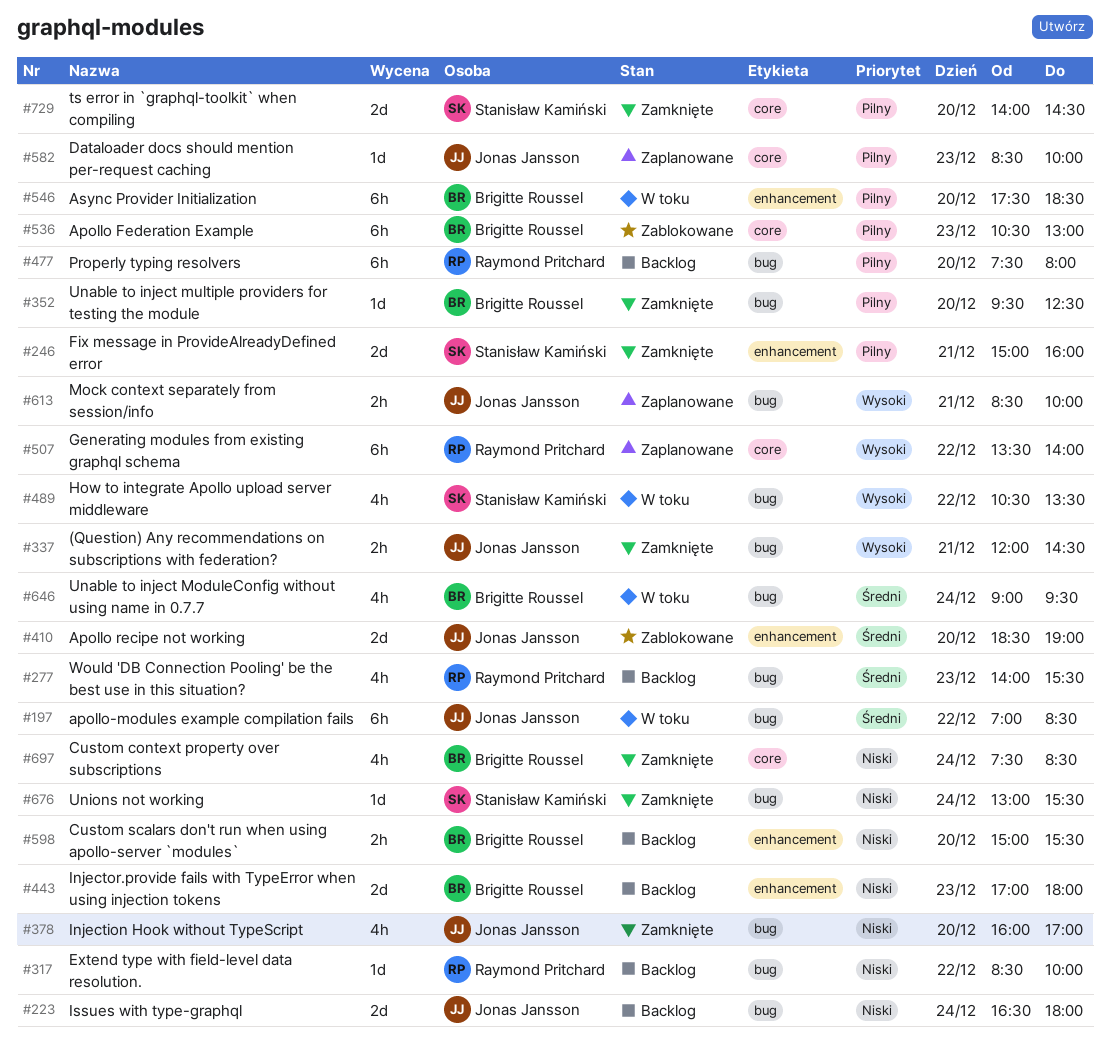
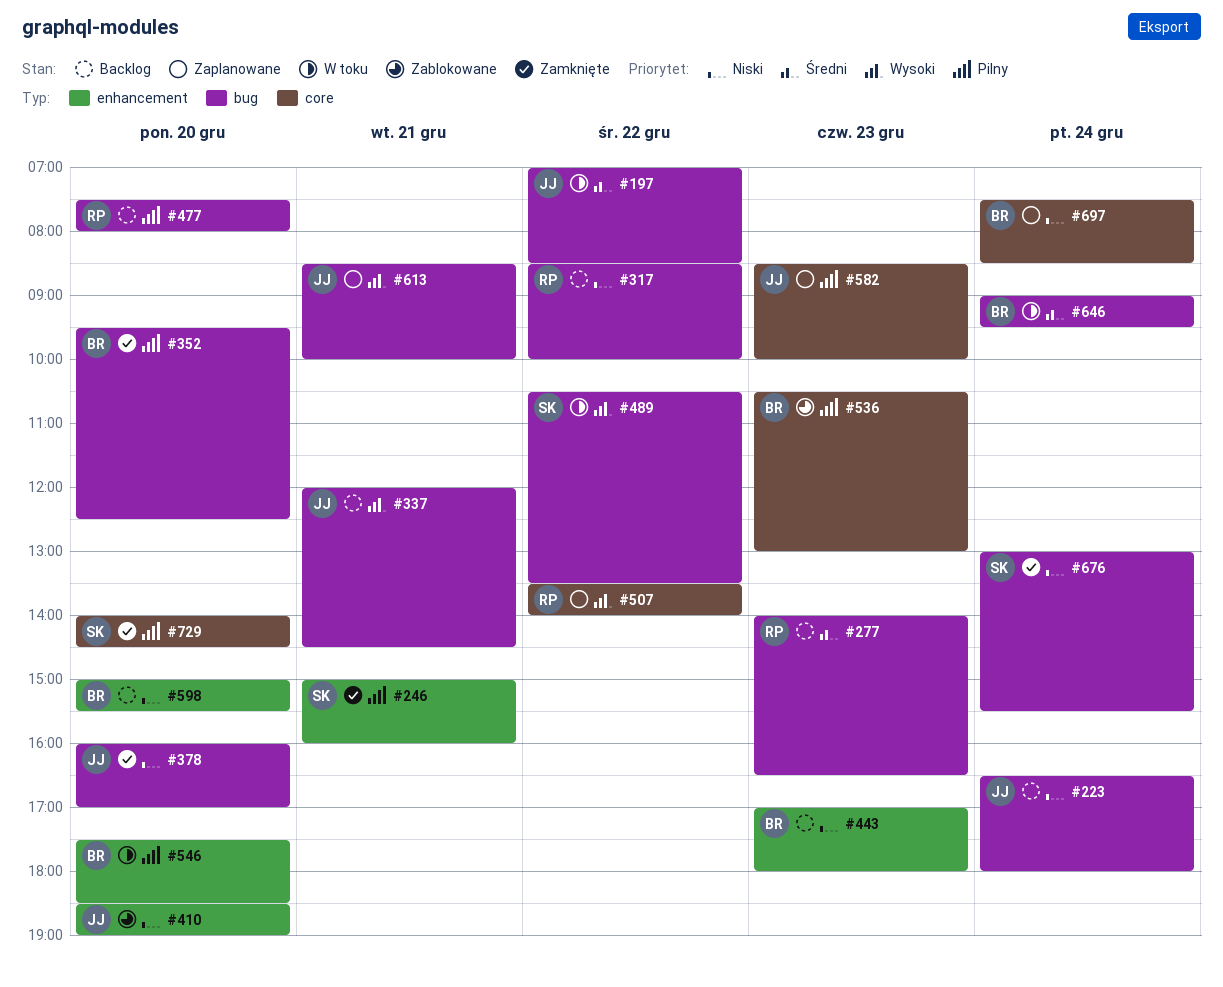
#277, ends: 15:30 -> 16:30
#337, status: Zamknięte -> Backlog
#410, priority: Średni -> Niski
#697, status: Zamknięte -> Zaplanowane

